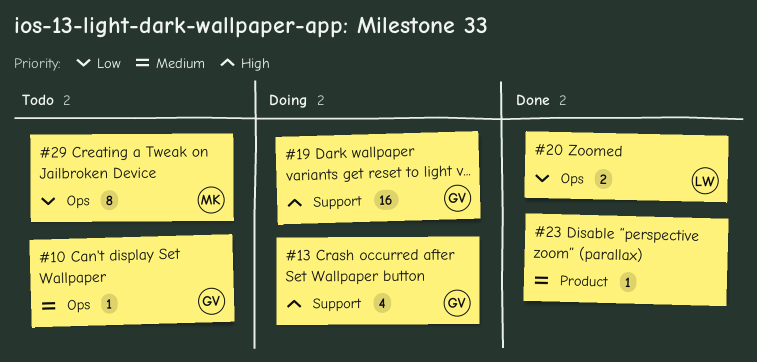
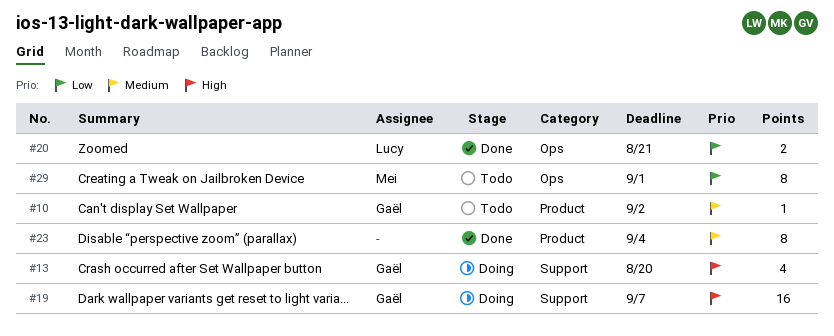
#10, label: Ops -> Product
#23, estimate: 1 -> 8

